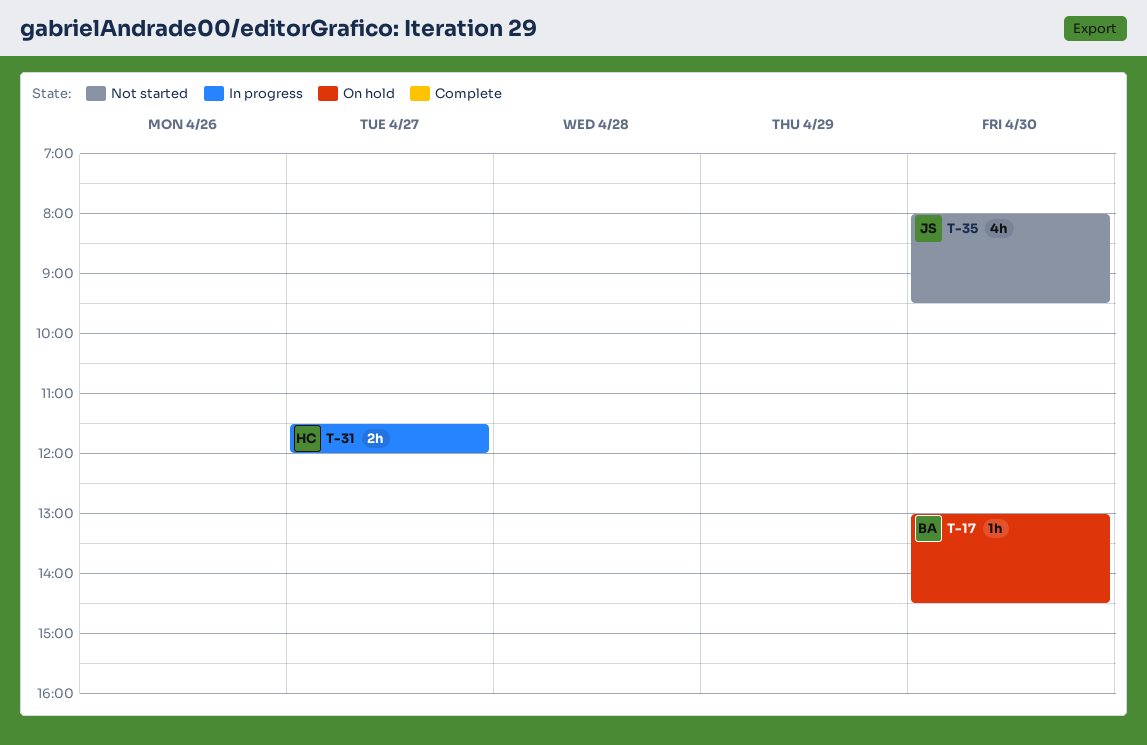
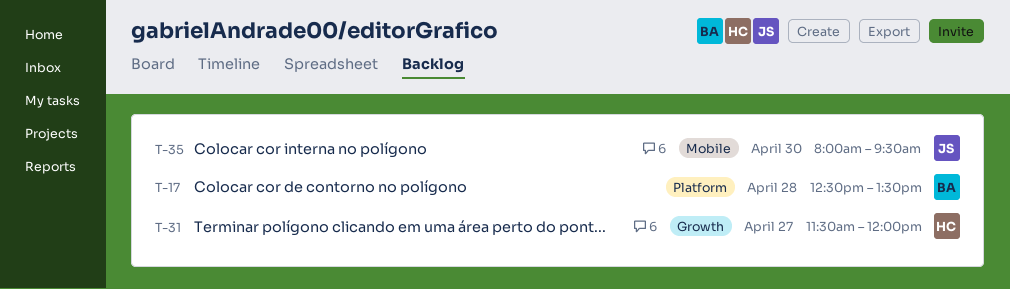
T-17, day: Apr 30 -> Apr 28
T-17, begins: 13:00 -> 12:30
T-17, ends: 14:30 -> 13:30

